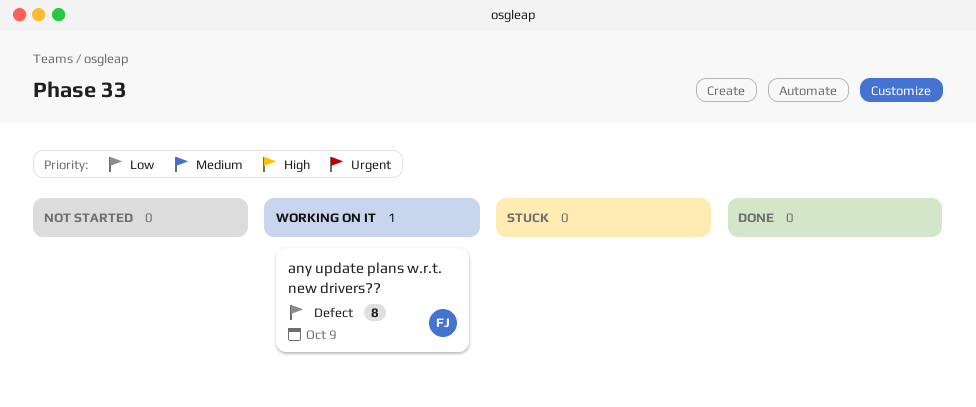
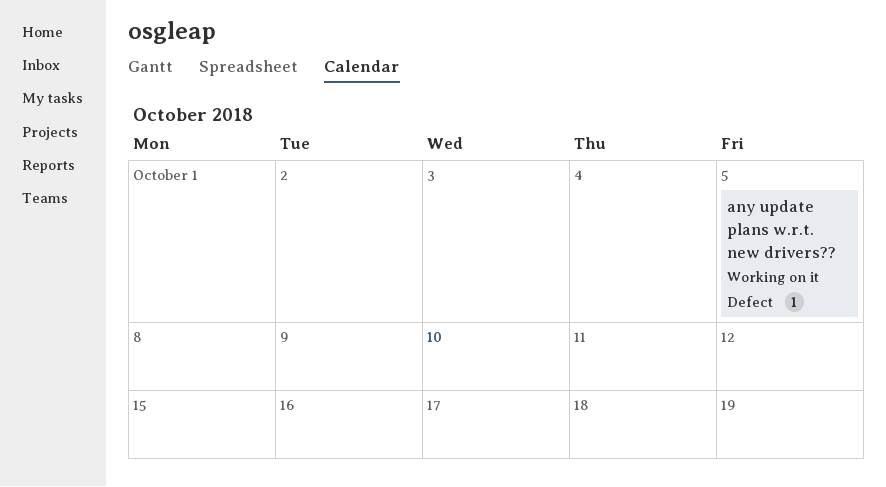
any update plans w.r.t. new drivers??, estimate: 8 -> 1
any update plans w.r.t. new drivers??, due: Oct 9 -> Oct 5

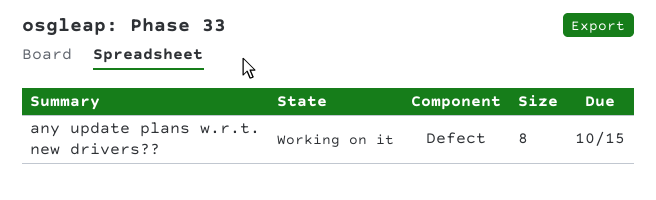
any update plans w.r.t. new drivers??, estimate: 1 -> 8
any update plans w.r.t. new drivers??, due: Oct 5 -> Oct 15

